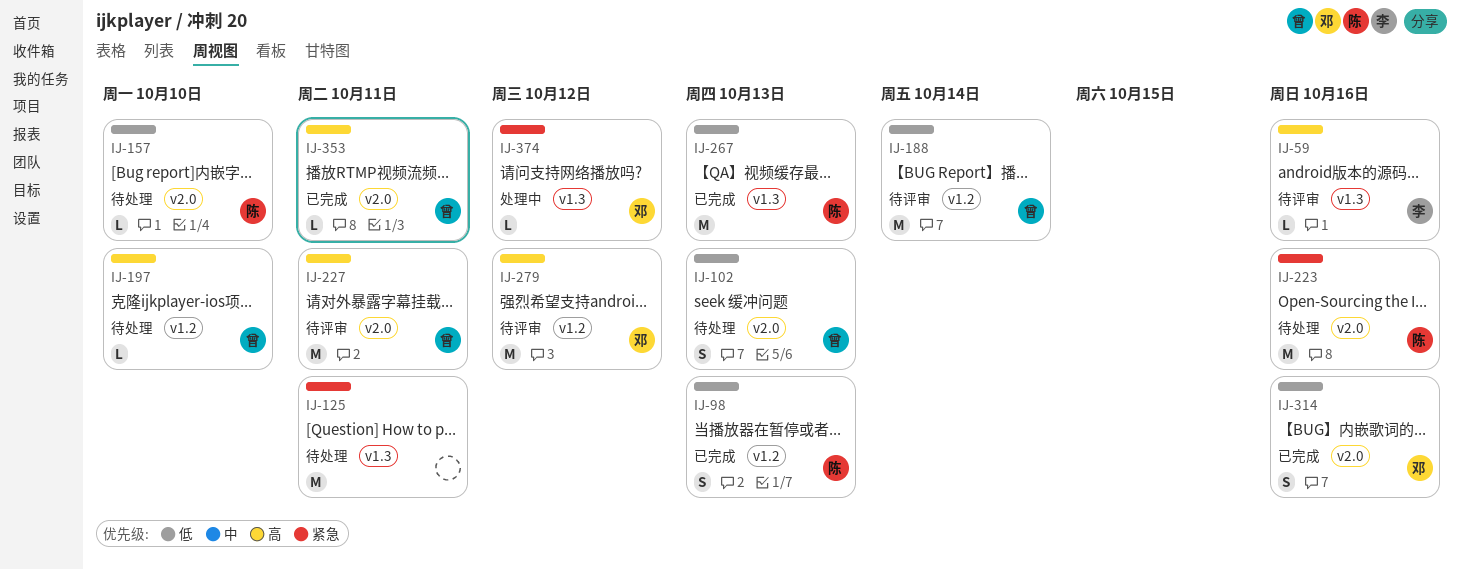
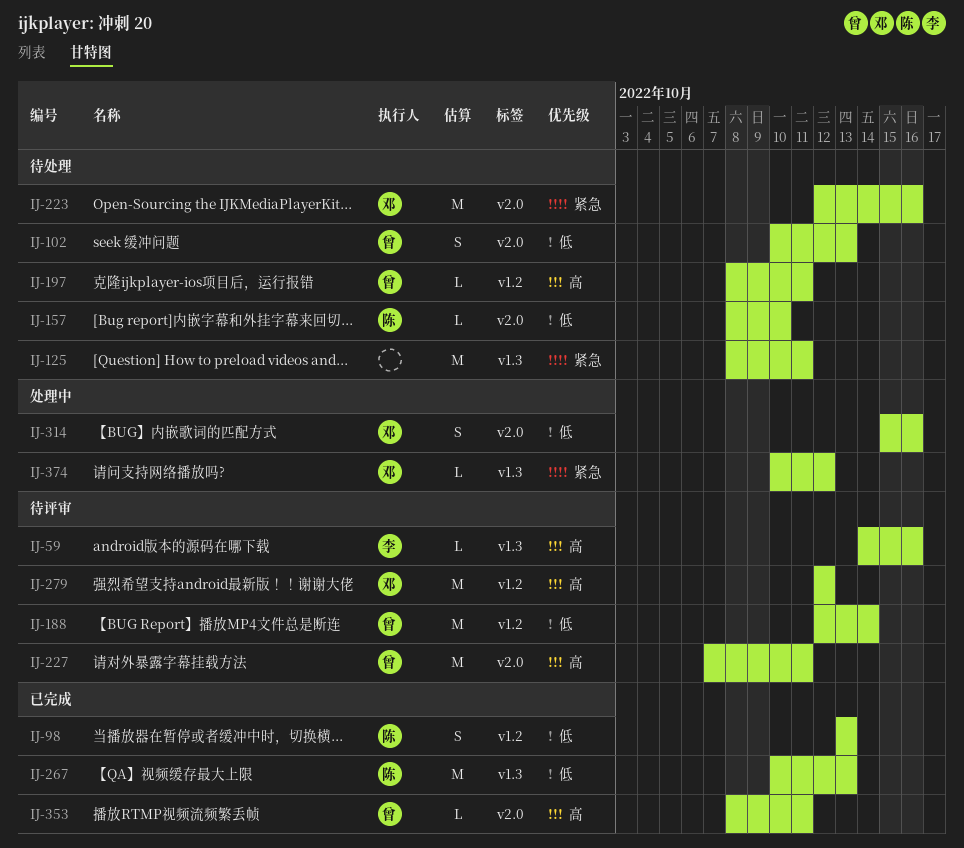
IJ-197, due: Oct 10 -> Oct 11
IJ-223, owner: 陈 -> 邓
IJ-314, status: 已完成 -> 处理中

